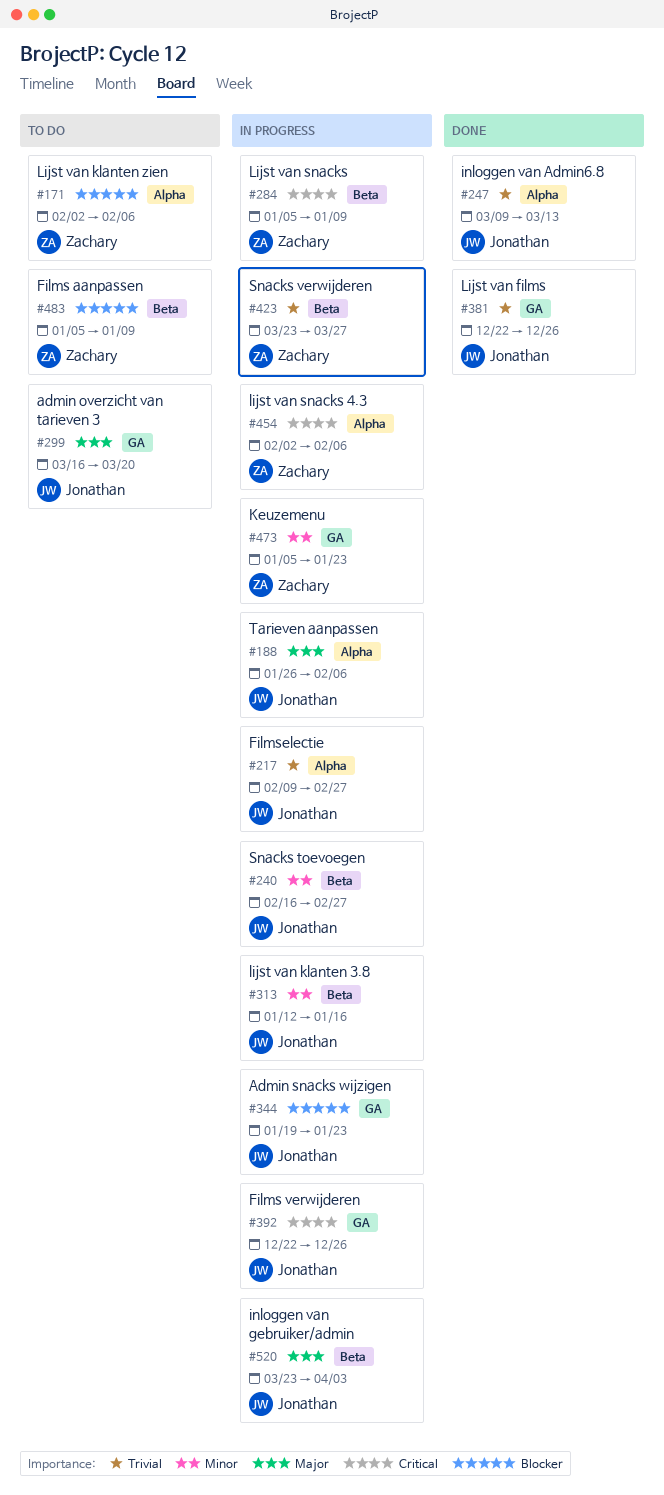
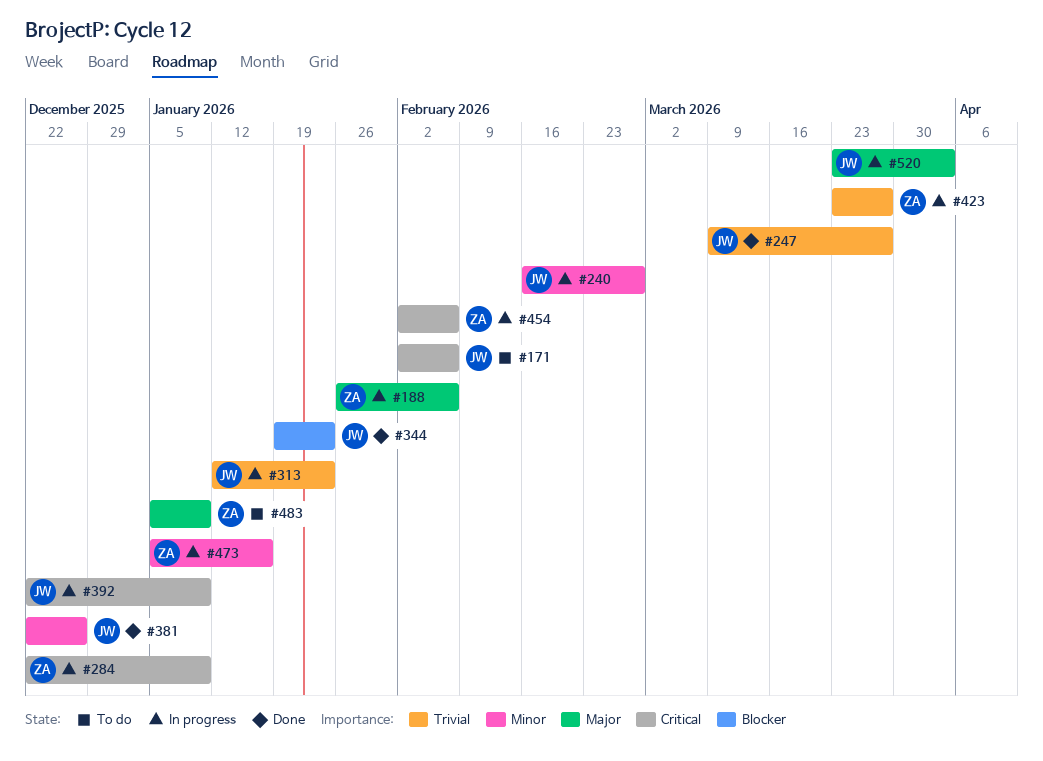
#171, owner: Zachary -> Jonathan
#171, priority: Blocker -> Critical
#188, owner: Jonathan -> Zachary
#217: present -> none
#247, due: Mar 13 -> Mar 27
#284, start: Jan 5 -> Dec 22
#299: present -> none
#313, priority: Minor -> Trivial
#313, due: Jan 16 -> Jan 23
#344, status: In progress -> Done
#381, priority: Trivial -> Minor
#392, due: Dec 26 -> Jan 9
#473, due: Jan 23 -> Jan 16
#483, priority: Blocker -> Major

